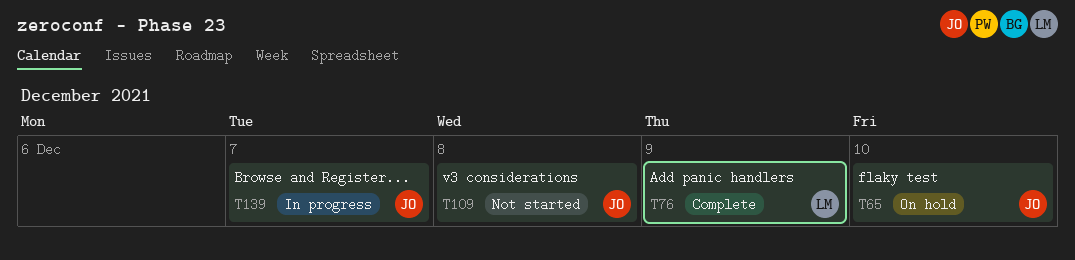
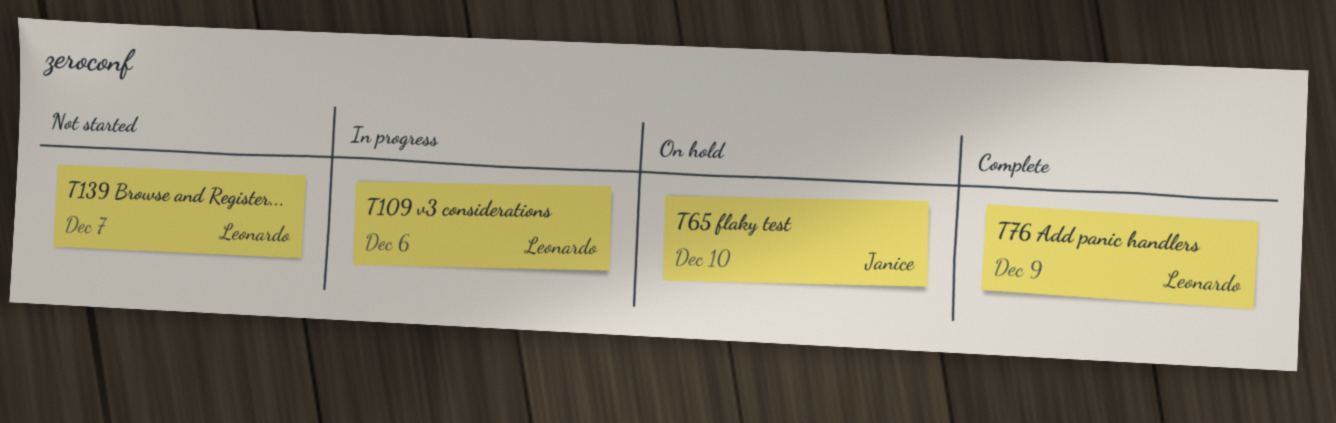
T109, status: Not started -> In progress
T109, owner: Janice -> Leonardo
T109, day: Dec 8 -> Dec 6
T139, status: In progress -> Not started
T139, owner: Janice -> Leonardo

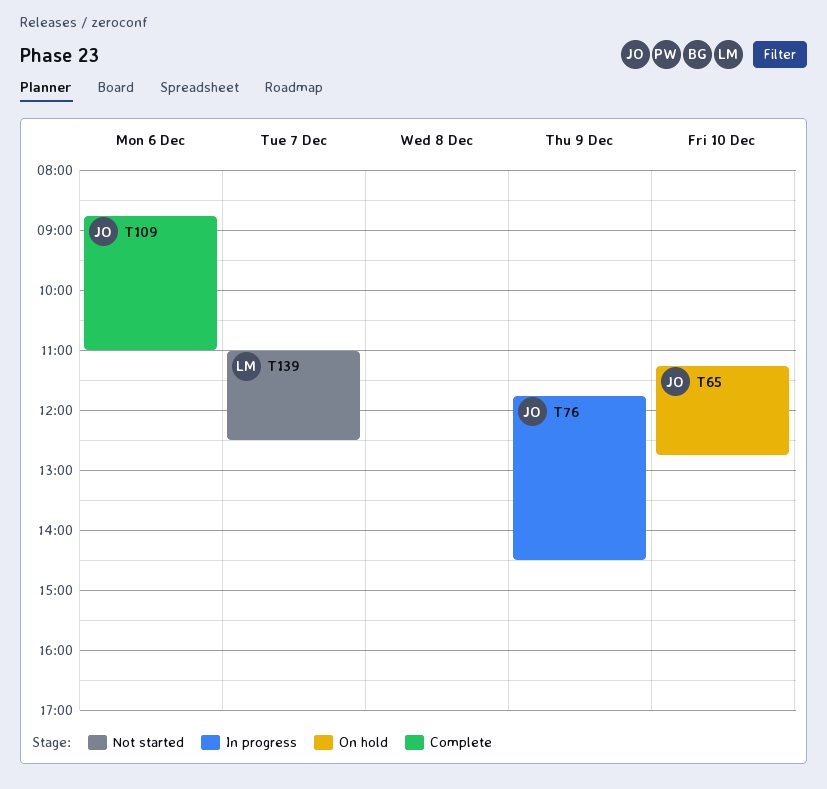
T76, status: Complete -> In progress
T76, owner: Leonardo -> Janice
T109, status: In progress -> Complete
T109, owner: Leonardo -> Janice

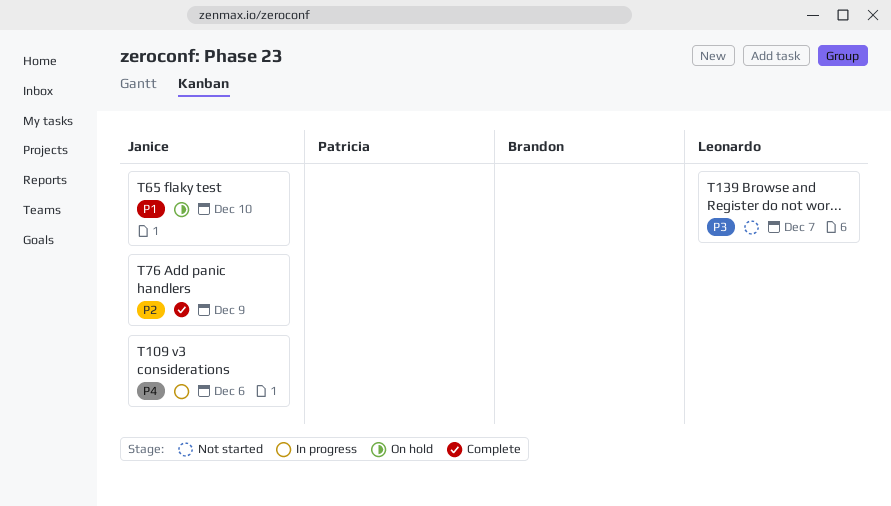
T76, status: In progress -> Complete
T109, status: Complete -> In progress

